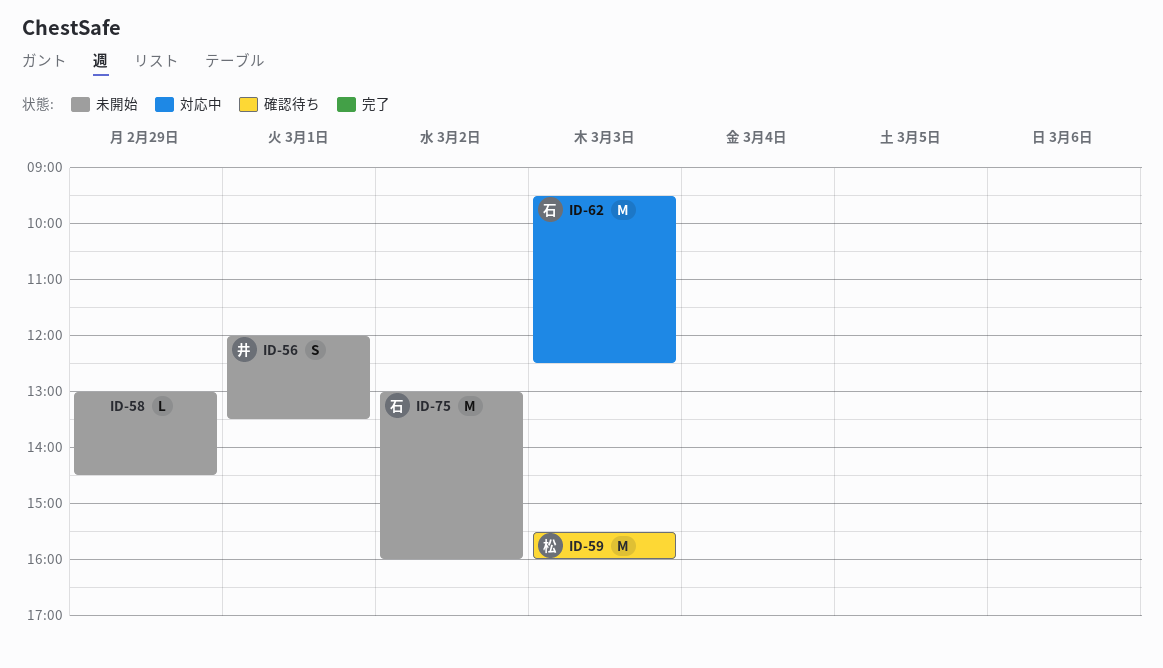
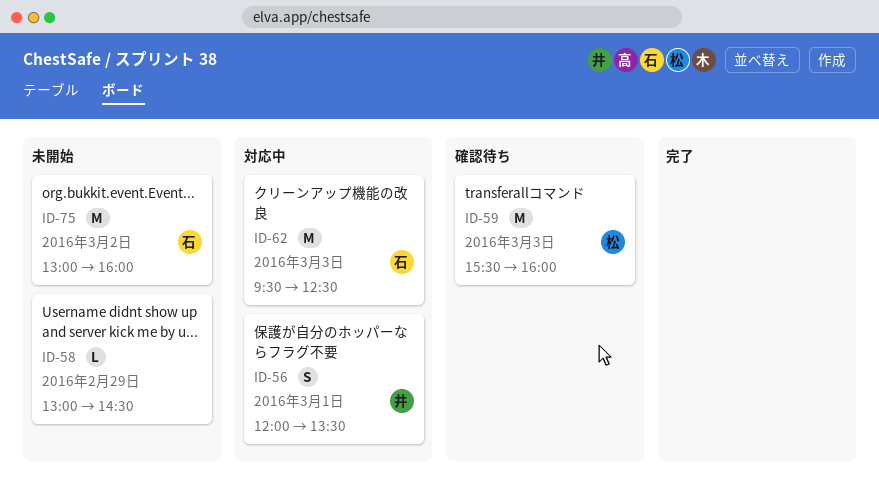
ID-56, status: 未開始 -> 対応中

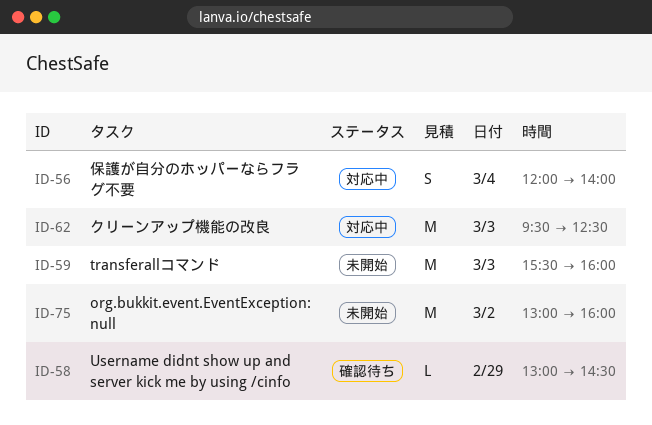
ID-56, day: Mar 1 -> Mar 4
ID-56, ends: 13:30 -> 14:00
ID-58, status: 未開始 -> 確認待ち
ID-59, status: 確認待ち -> 未開始

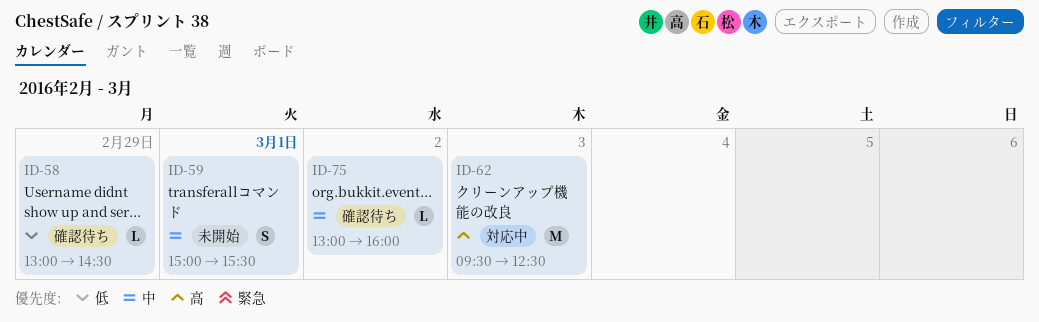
ID-56: present -> none
ID-59, estimate: M -> S
ID-59, day: Mar 3 -> Mar 1
ID-59, begins: 15:30 -> 15:00
ID-59, ends: 16:00 -> 15:30
ID-75, status: 未開始 -> 確認待ち
ID-75, estimate: M -> L

